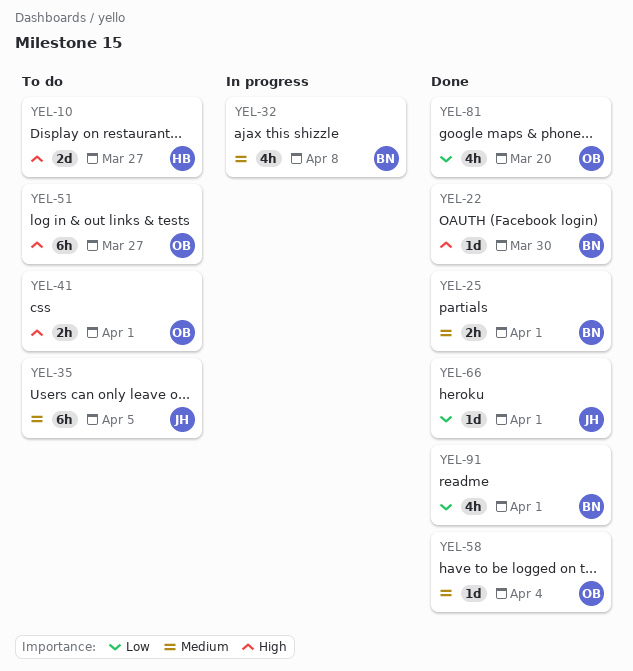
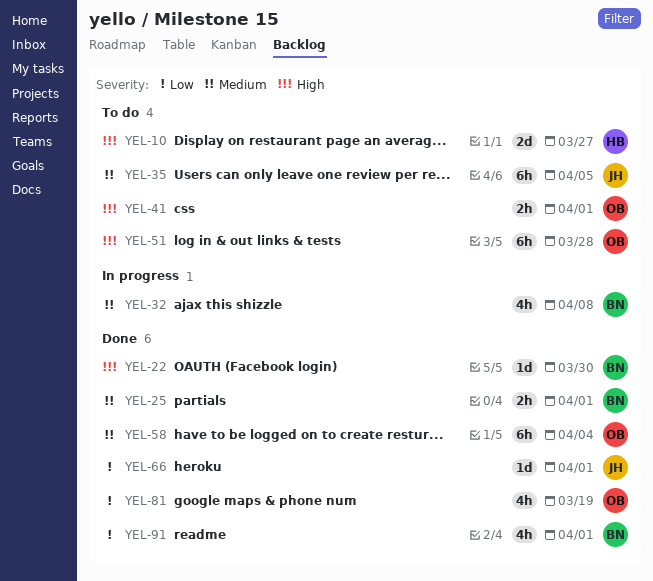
YEL-51, due: Mar 27 -> Mar 28
YEL-58, estimate: 1d -> 6h
YEL-81, due: Mar 20 -> Mar 19

